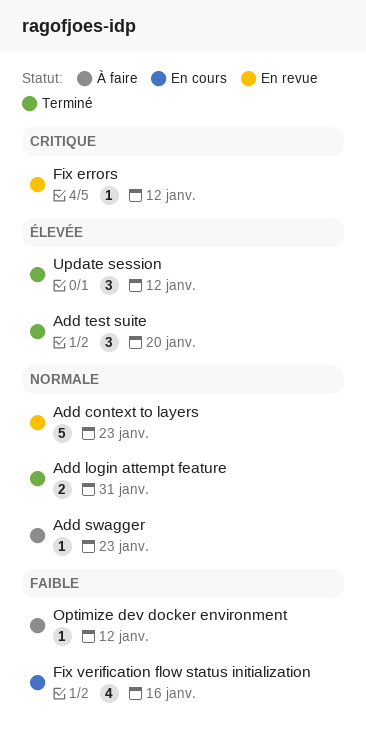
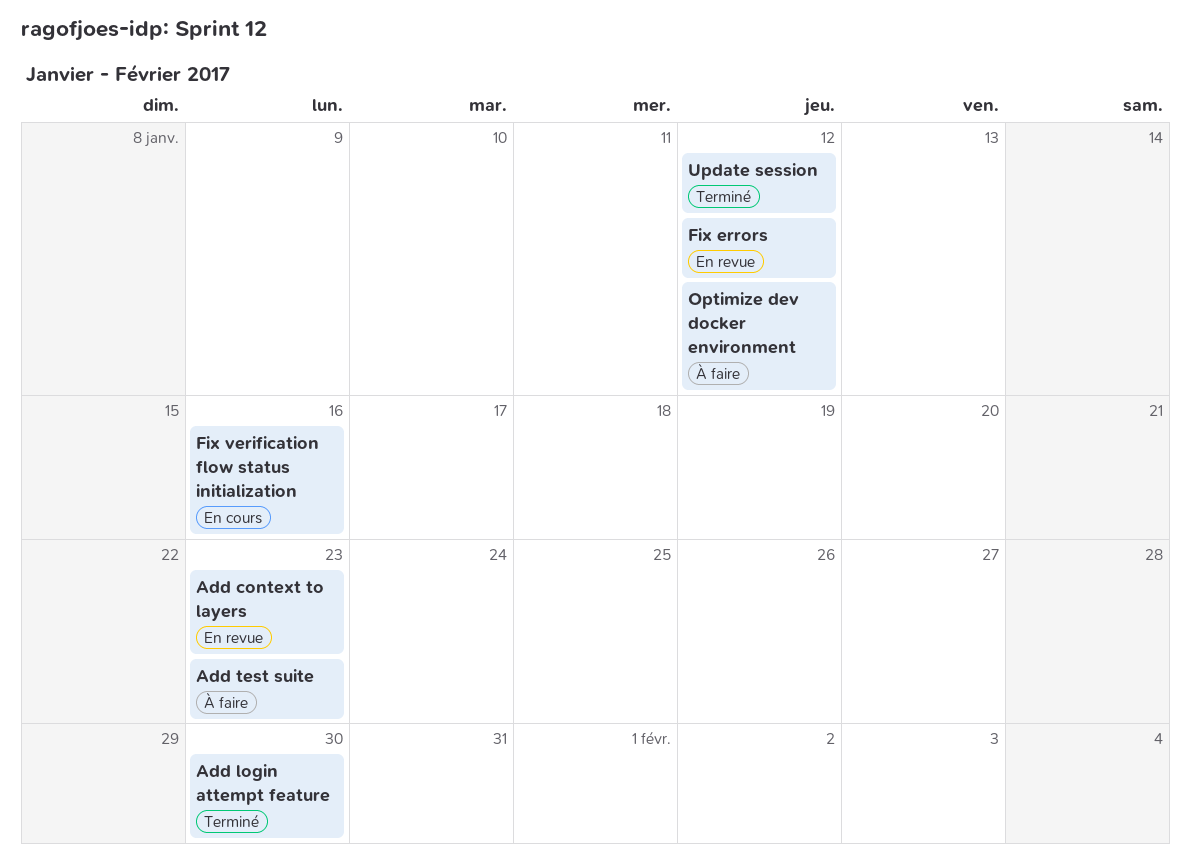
Add login attempt feature, due: Jan 31 -> Jan 30
Add swagger: present -> none
Add test suite, status: Terminé -> À faire
Add test suite, due: Jan 20 -> Jan 23

